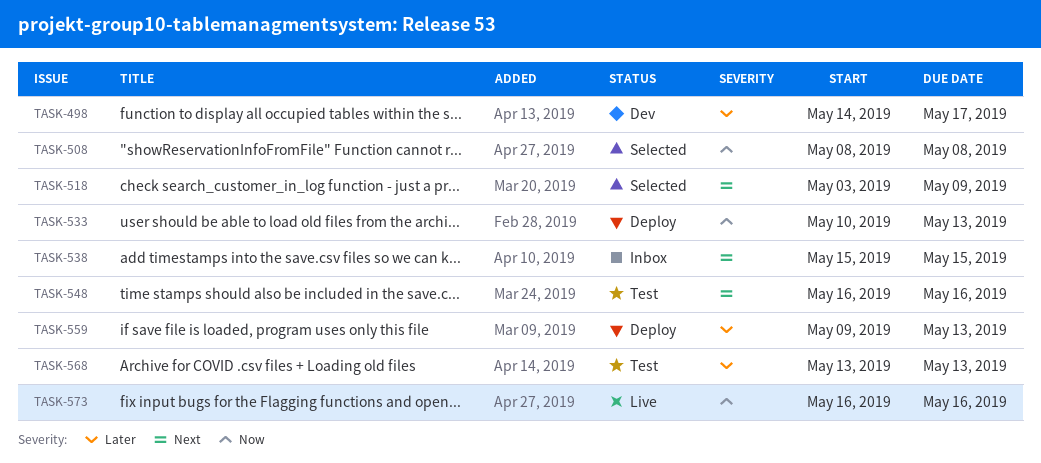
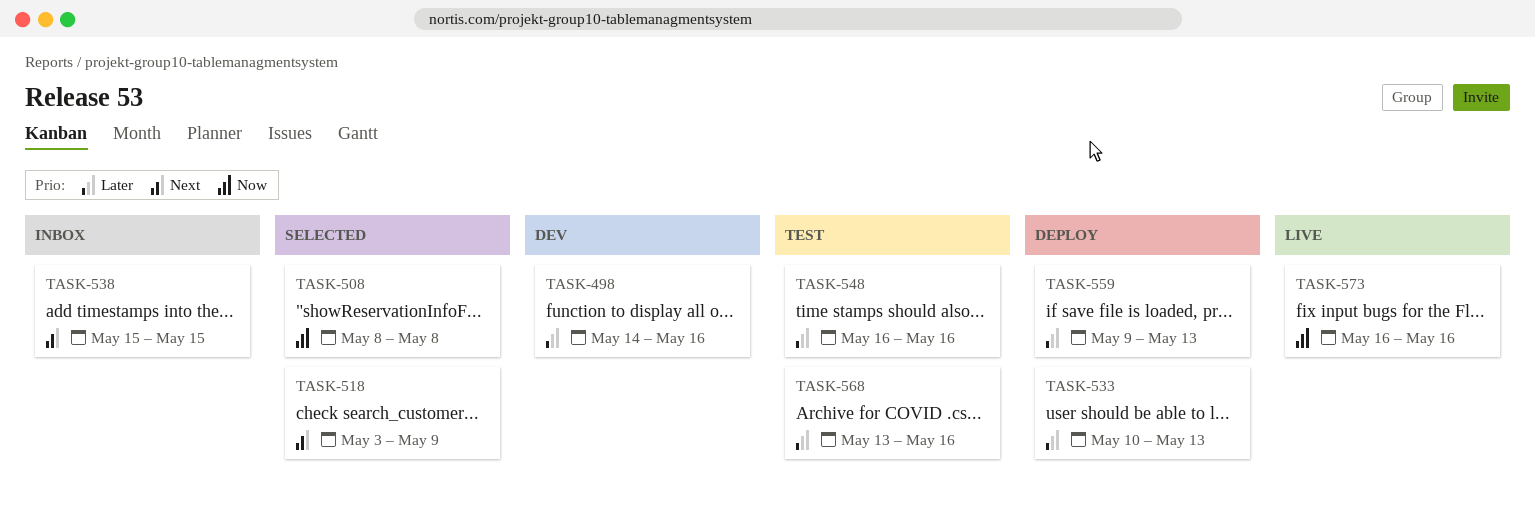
TASK-498, due: May 17 -> May 16
TASK-533, priority: Now -> Later
TASK-548, priority: Next -> Later
TASK-568, due: May 13 -> May 16

